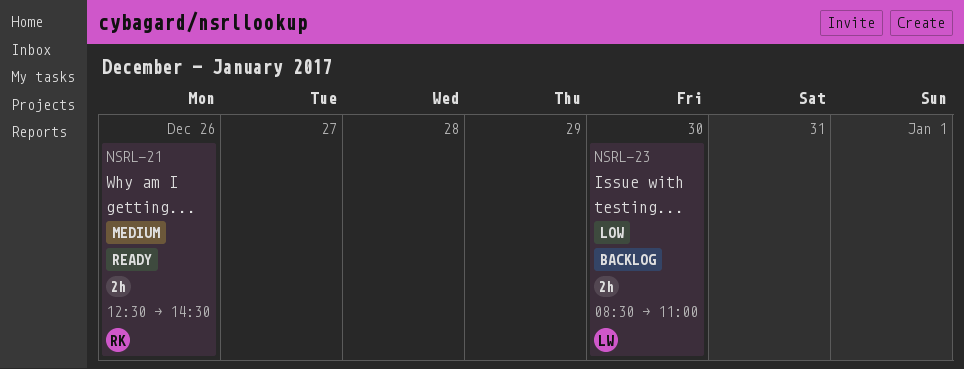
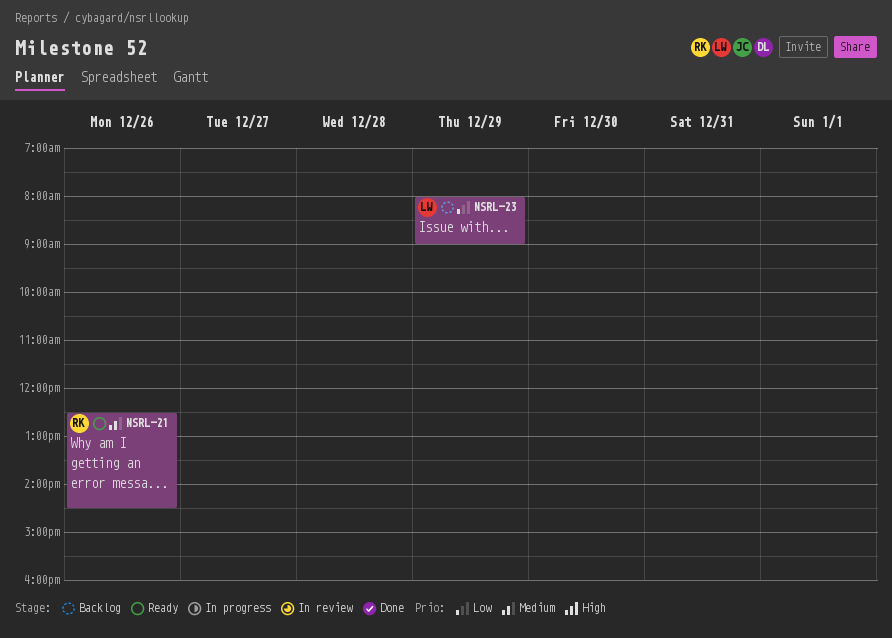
NSRL-23, day: Dec 30 -> Dec 29
NSRL-23, begins: 08:30 -> 08:00
NSRL-23, ends: 11:00 -> 09:00

